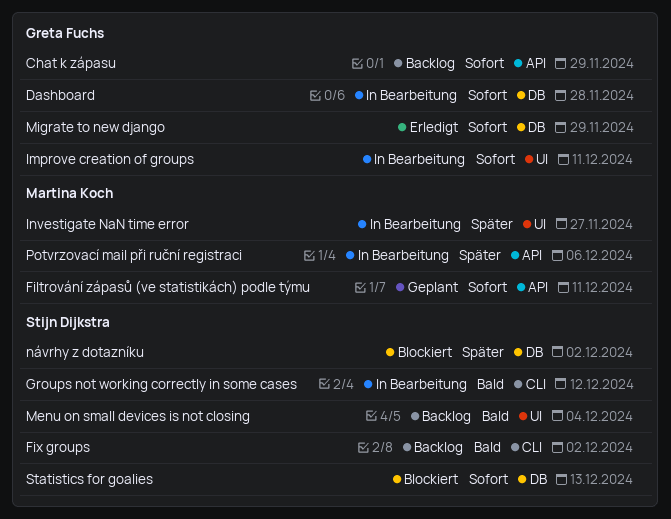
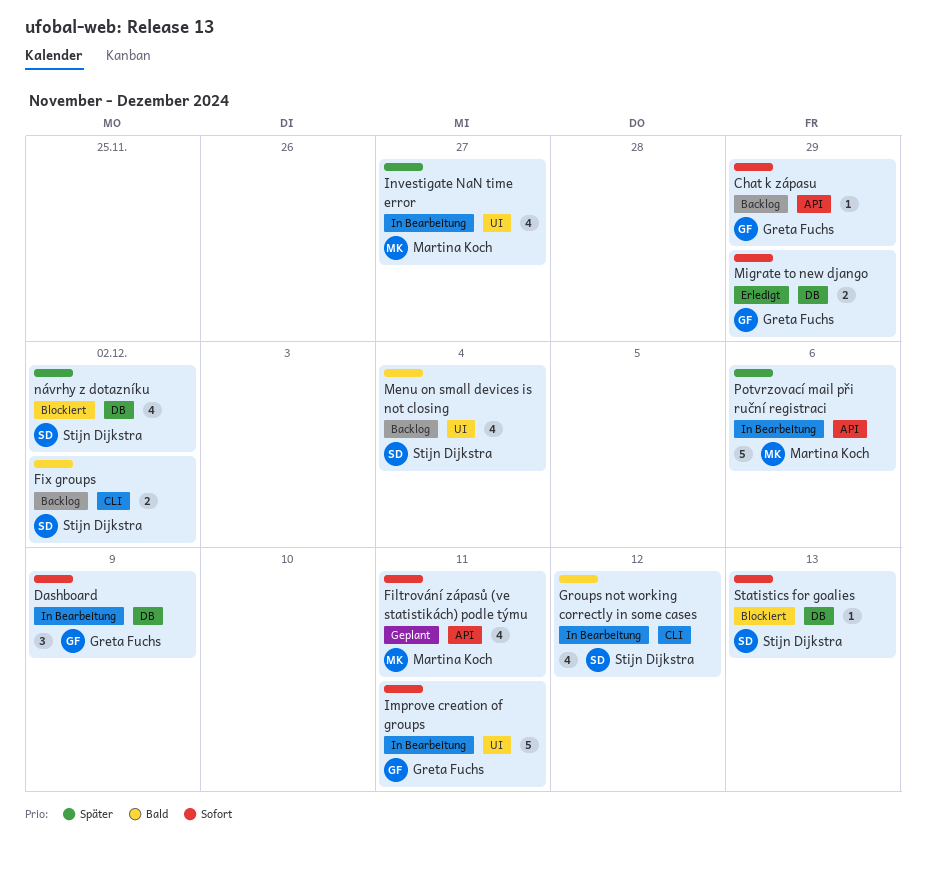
Dashboard, due: Nov 28 -> Dec 9

